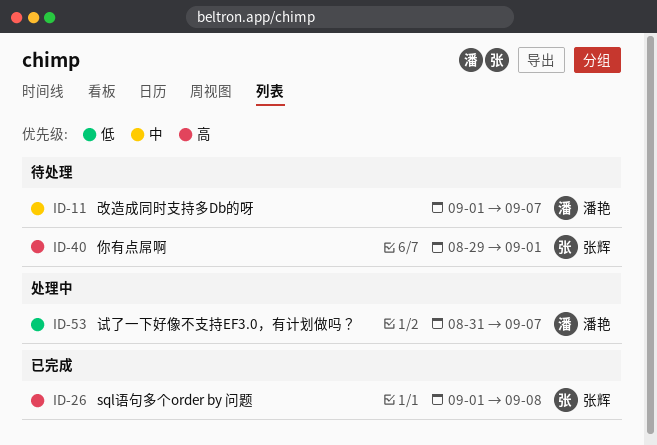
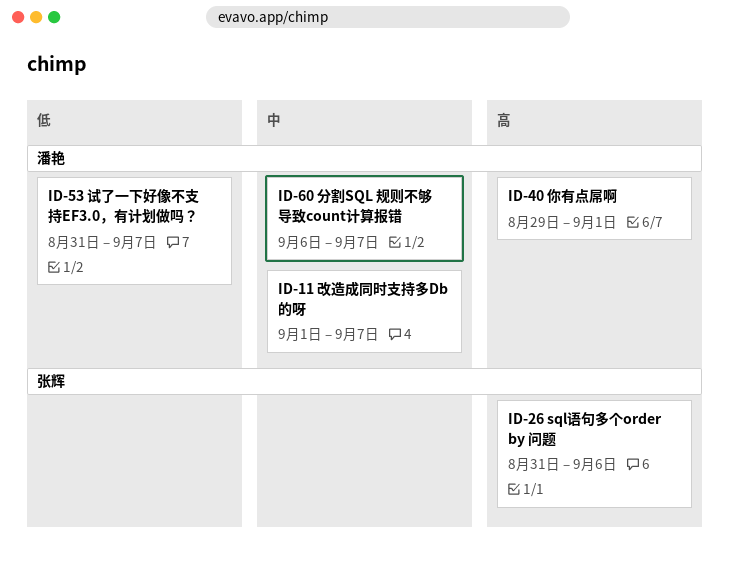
ID-26, start: Sep 1 -> Aug 31
ID-26, due: Sep 8 -> Sep 6
ID-40, owner: 张辉 -> 潘艳
ID-60: none -> present

